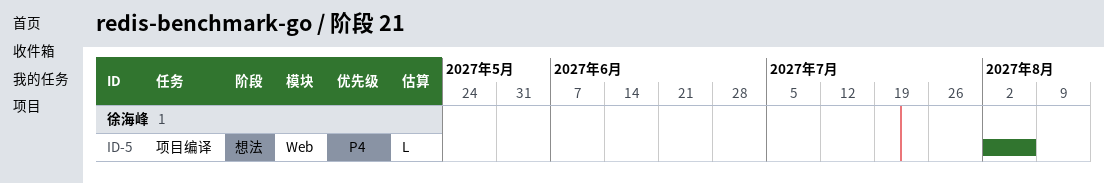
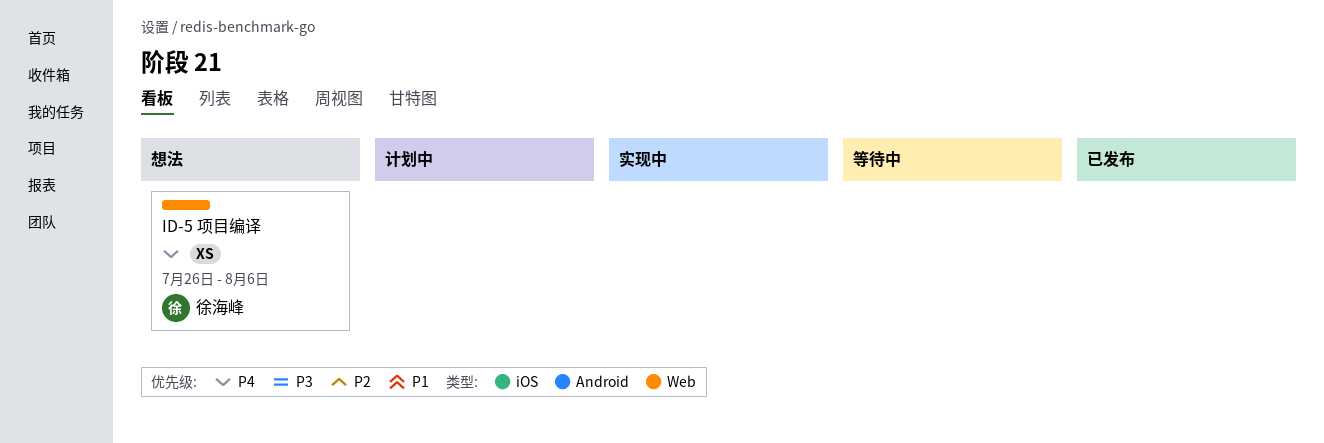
ID-5, estimate: L -> XS
ID-5, start: Aug 2 -> Jul 26

